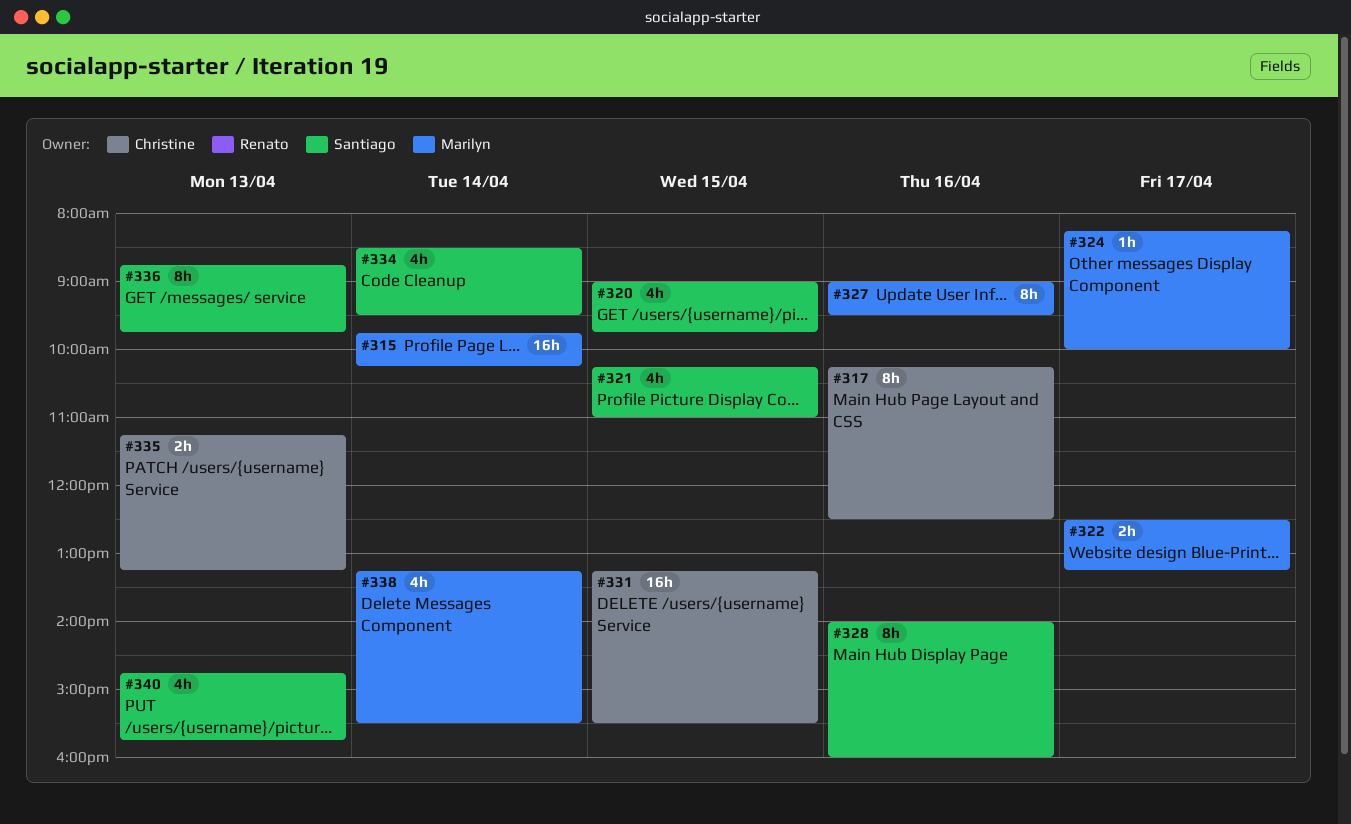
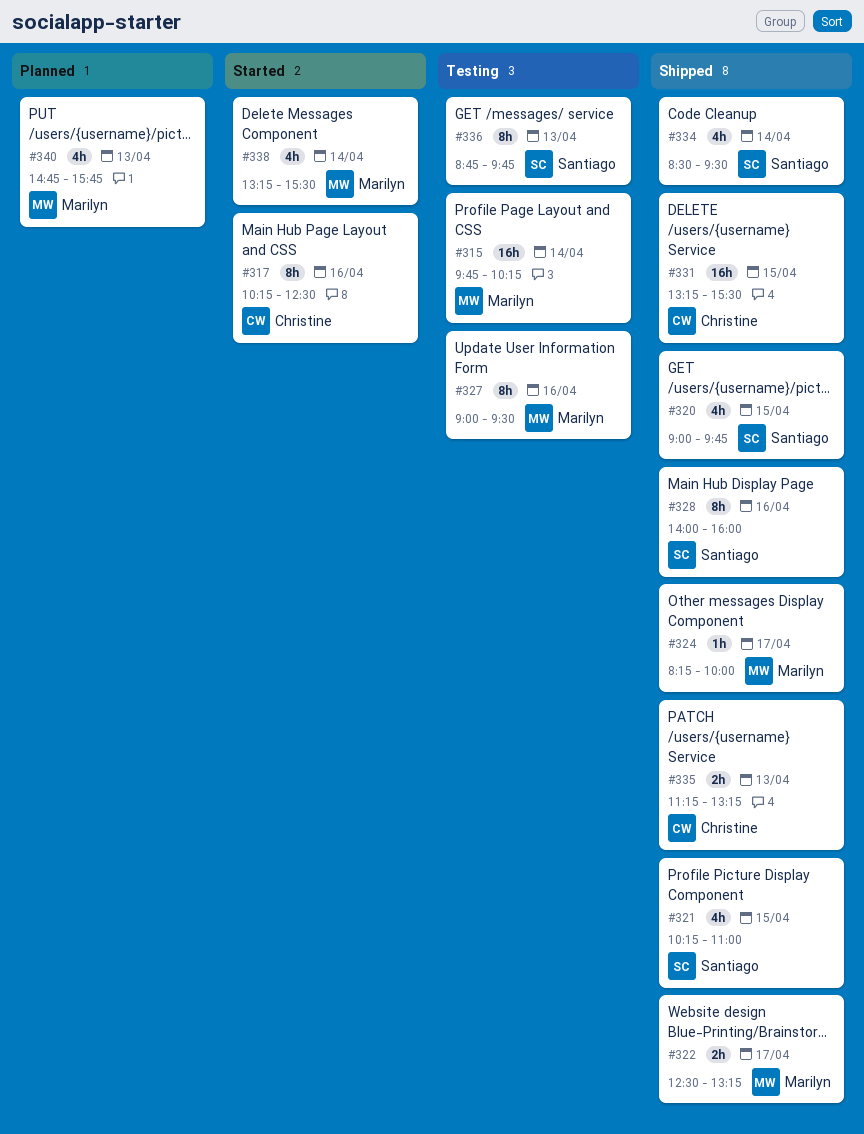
#340, owner: Santiago -> Marilyn

